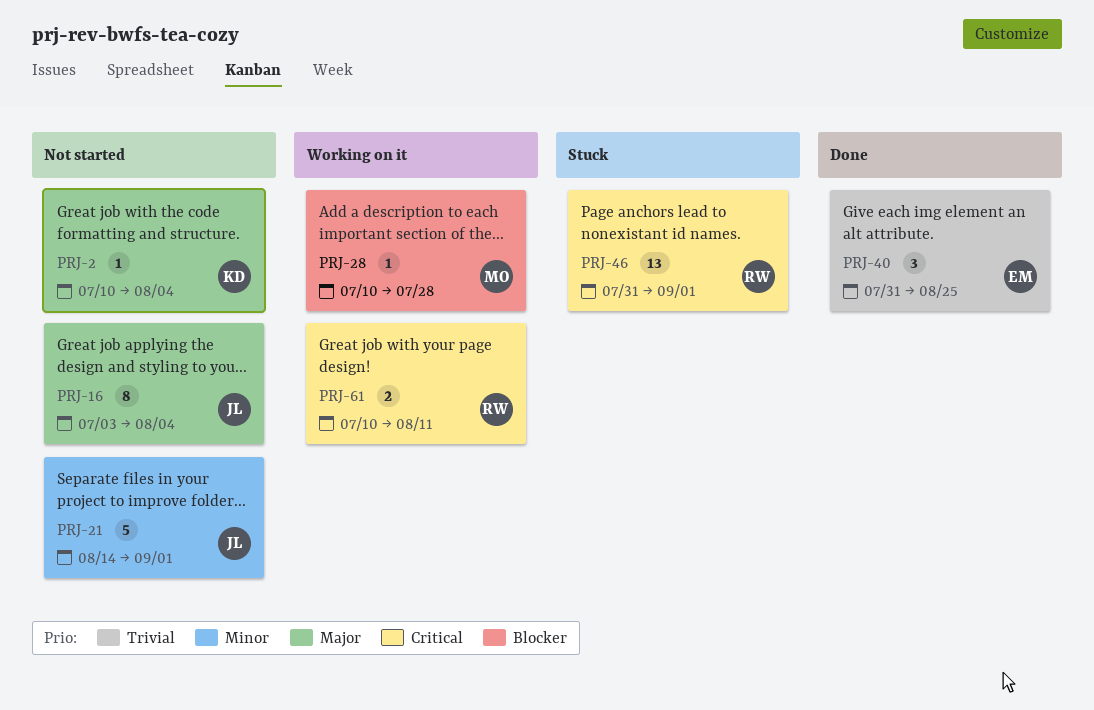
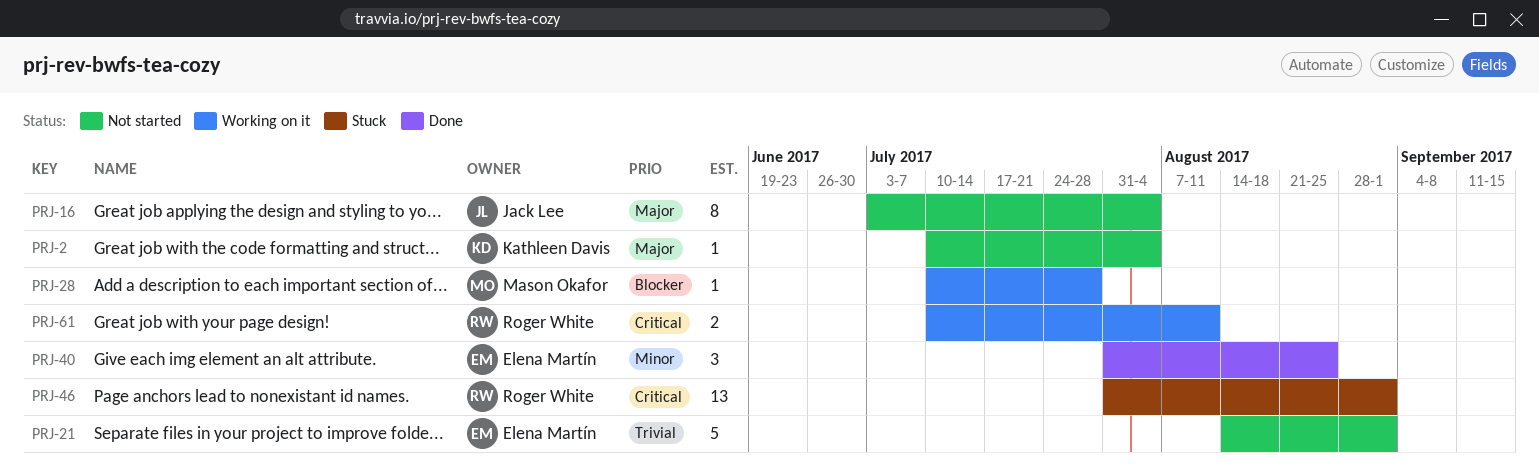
PRJ-21, owner: Jack Lee -> Elena Martín
PRJ-21, priority: Minor -> Trivial
PRJ-40, priority: Trivial -> Minor

